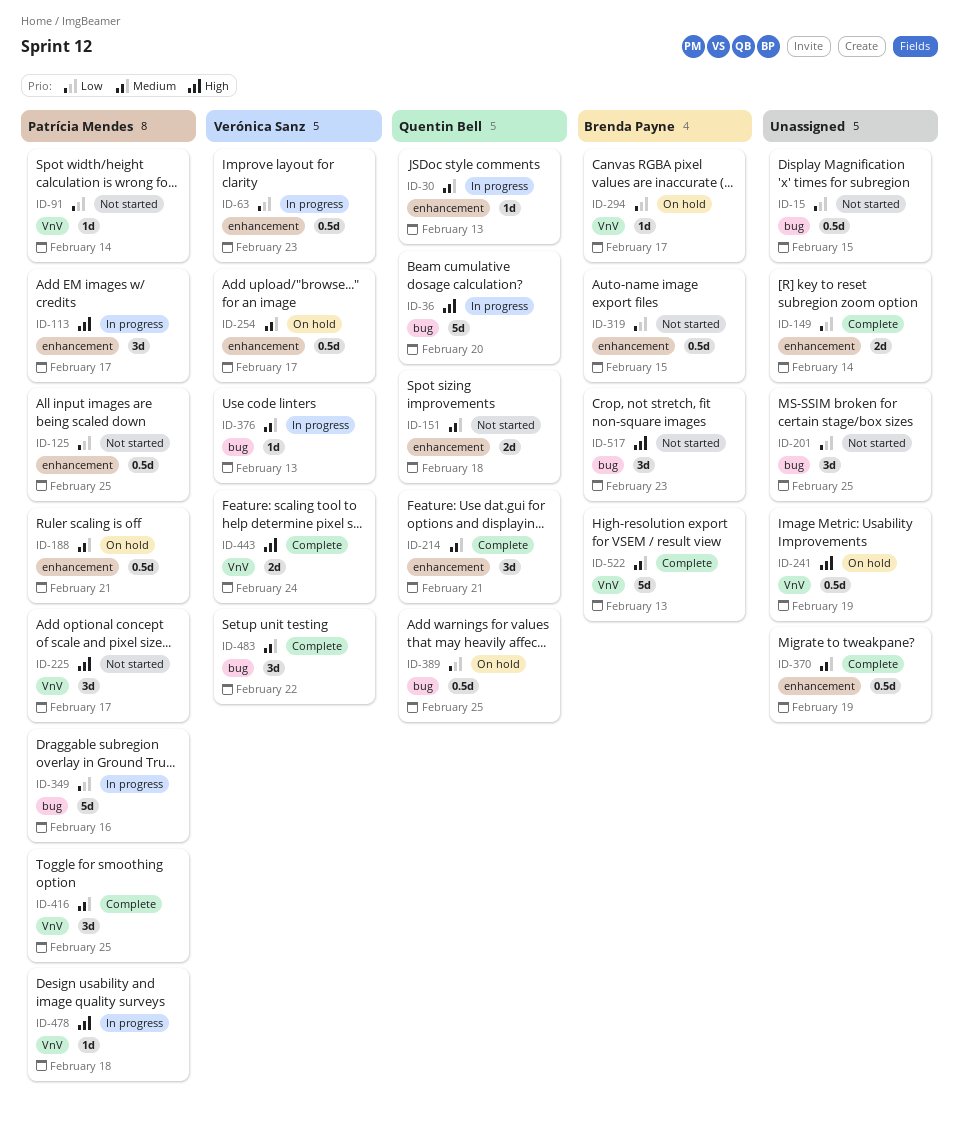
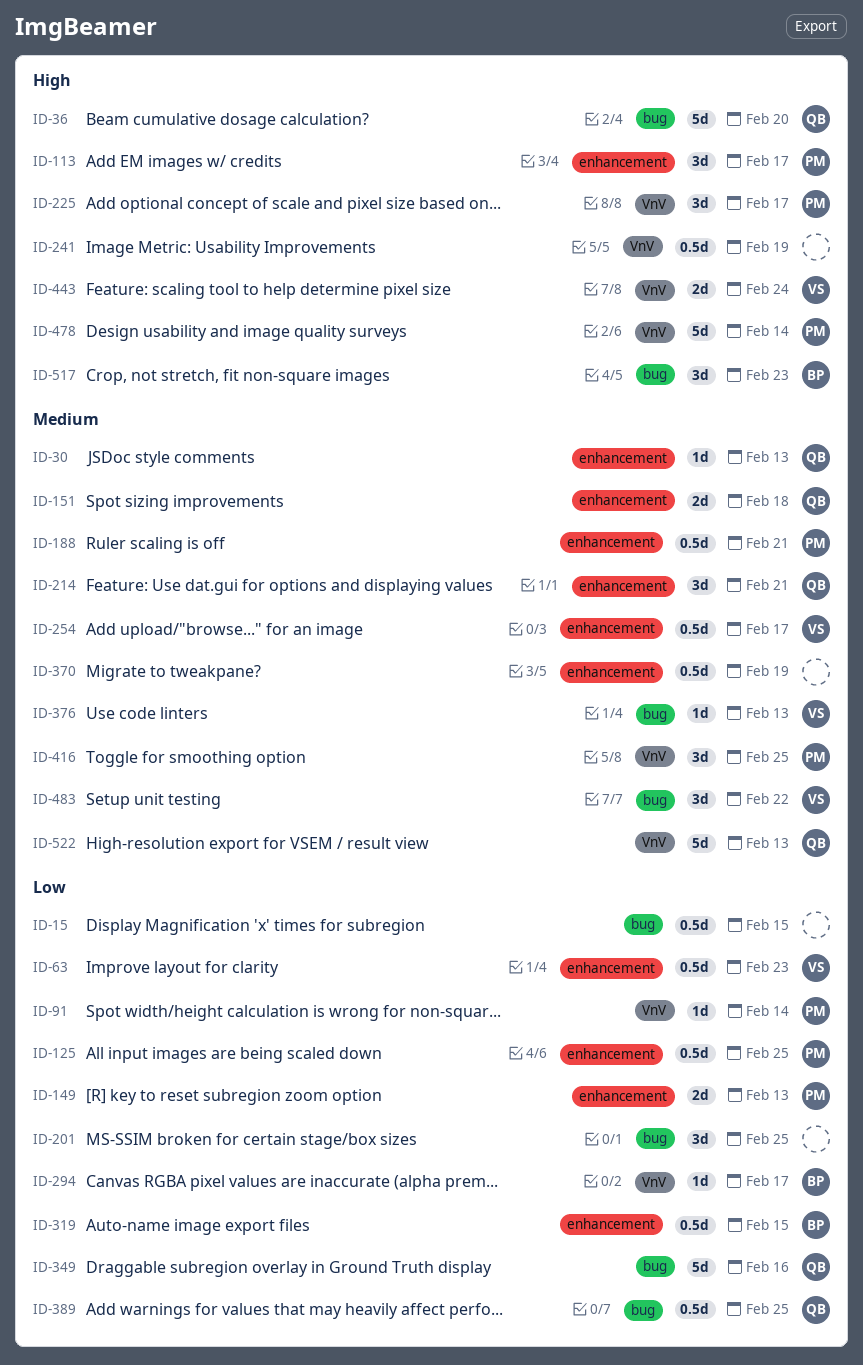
ID-149, owner: none -> Patrícia Mendes
ID-149, due: Feb 14 -> Feb 13
ID-349, owner: Patrícia Mendes -> Quentin Bell
ID-478, estimate: 1d -> 5d
ID-478, due: Feb 18 -> Feb 14
ID-522, owner: Brenda Payne -> Quentin Bell

